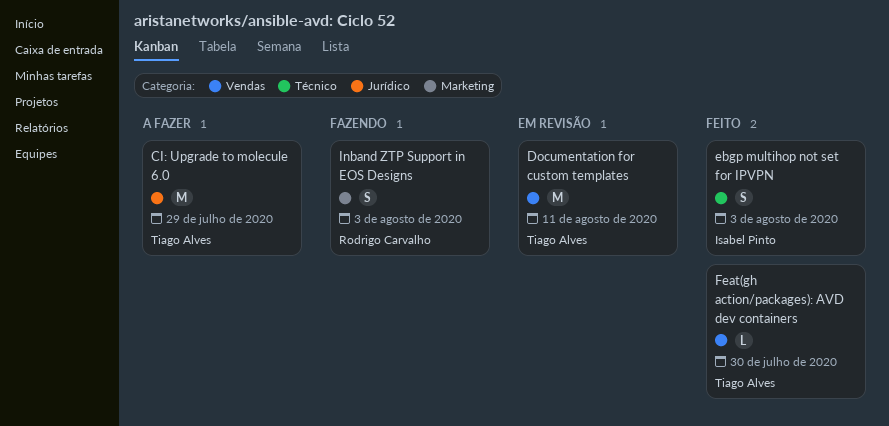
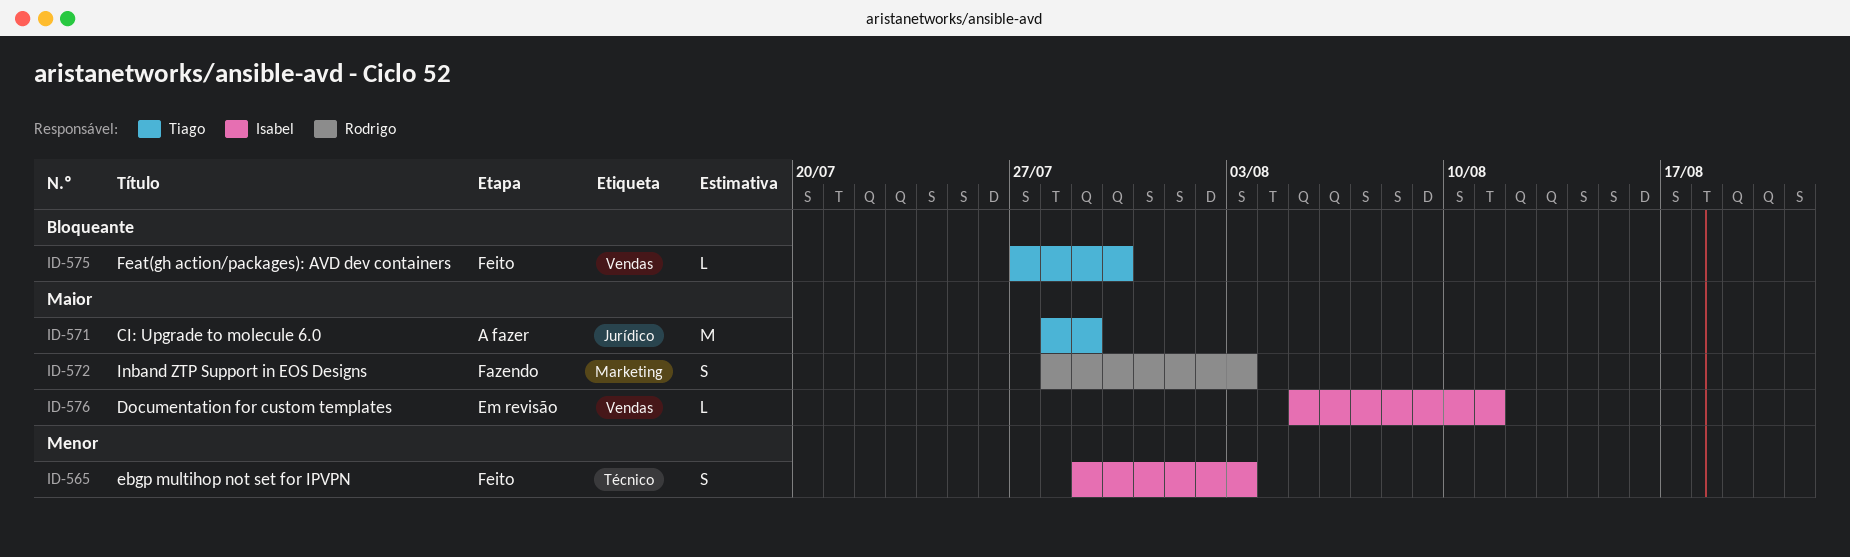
Documentation for custom templates, owner: Tiago Alves -> Isabel Pinto
Documentation for custom templates, estimate: M -> L

